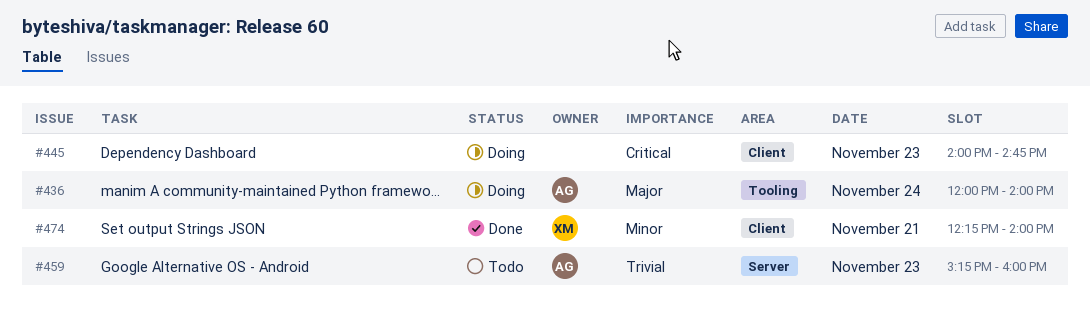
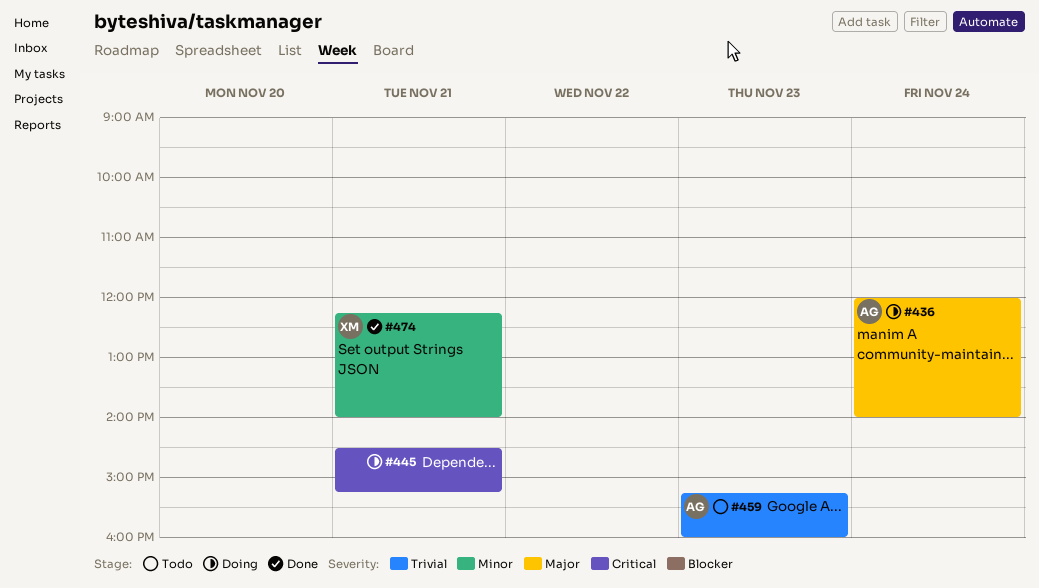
#445, day: Nov 23 -> Nov 21
#445, begins: 14:00 -> 14:30
#445, ends: 14:45 -> 15:15

